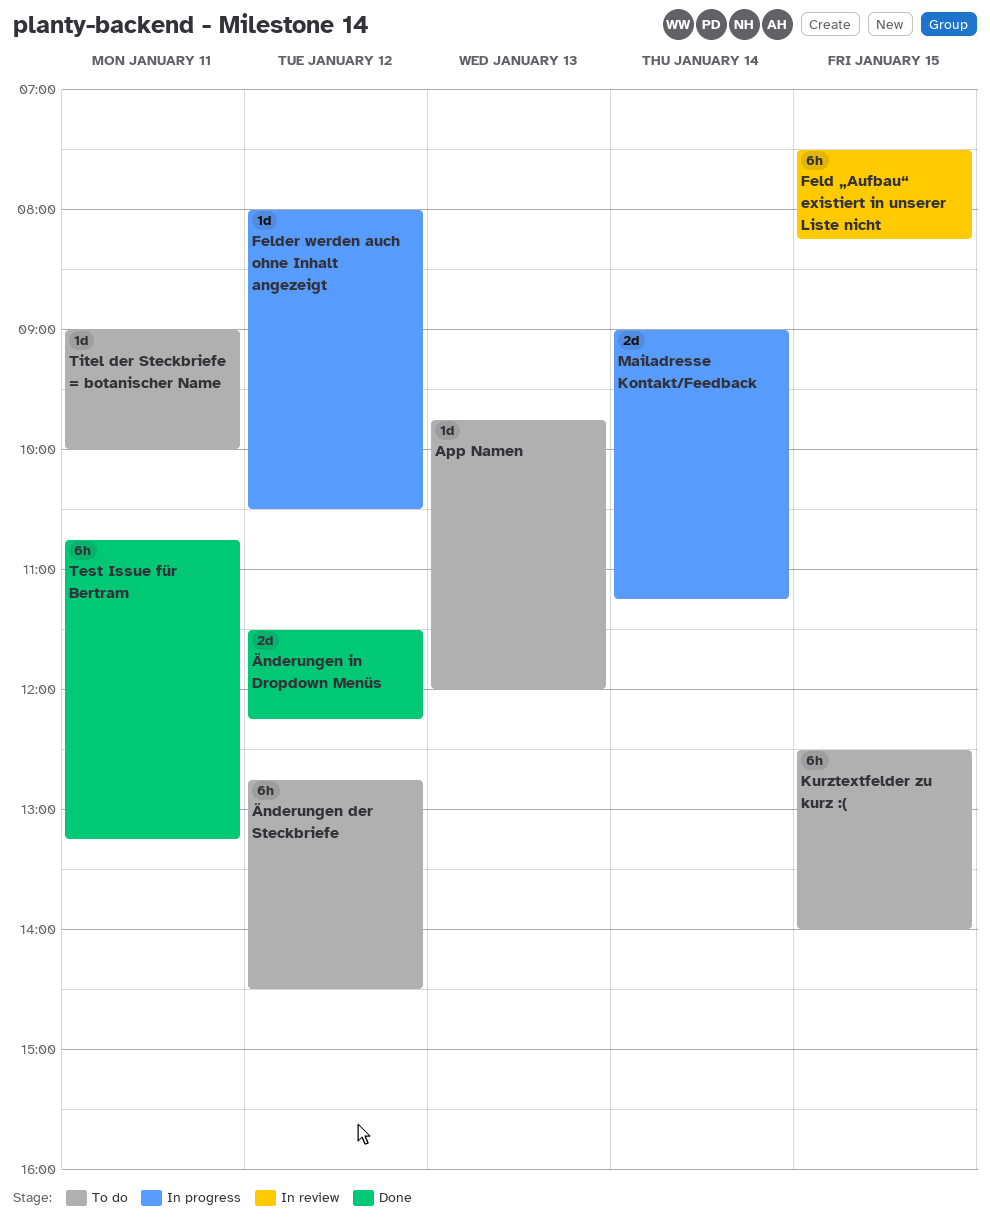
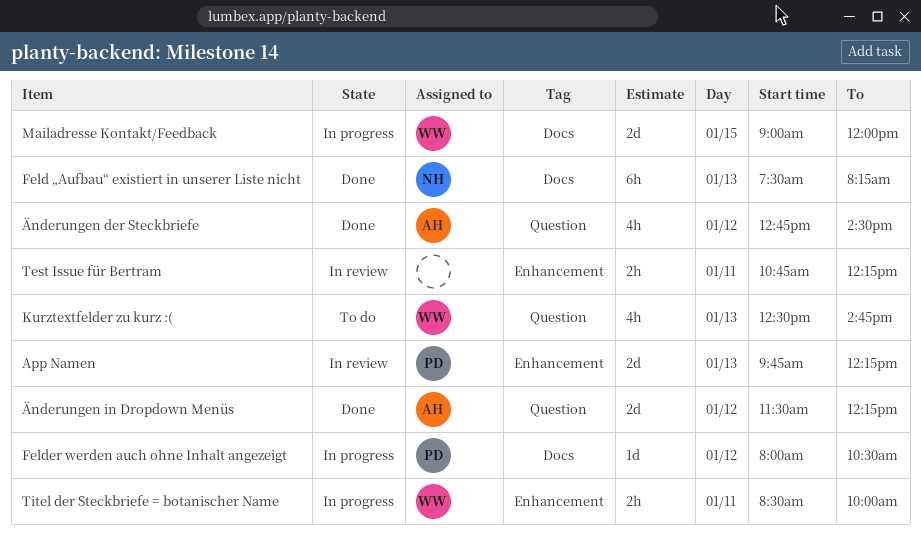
App Namen, status: To do -> In review
App Namen, estimate: 1d -> 2d
App Namen, ends: 12:00 -> 12:15
Feld „Aufbau“ existiert in unserer Liste nicht, status: In review -> Done
Feld „Aufbau“ existiert in unserer Liste nicht, day: Jan 15 -> Jan 13
Kurztextfelder zu kurz :(, estimate: 6h -> 4h
Kurztextfelder zu kurz :(, day: Jan 15 -> Jan 13
Kurztextfelder zu kurz :(, ends: 14:00 -> 14:45
Mailadresse Kontakt/Feedback, day: Jan 14 -> Jan 15
Mailadresse Kontakt/Feedback, ends: 11:15 -> 12:00
Test Issue für Bertram, status: Done -> In review
Test Issue für Bertram, estimate: 6h -> 2h
Test Issue für Bertram, ends: 13:15 -> 12:15
Titel der Steckbriefe = botanischer Name, status: To do -> In progress
Titel der Steckbriefe = botanischer Name, estimate: 1d -> 2h
Titel der Steckbriefe = botanischer Name, begins: 09:00 -> 08:30
Änderungen der Steckbriefe, status: To do -> Done
Änderungen der Steckbriefe, estimate: 6h -> 4h

